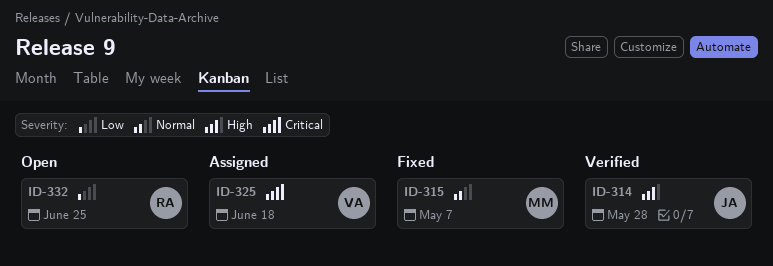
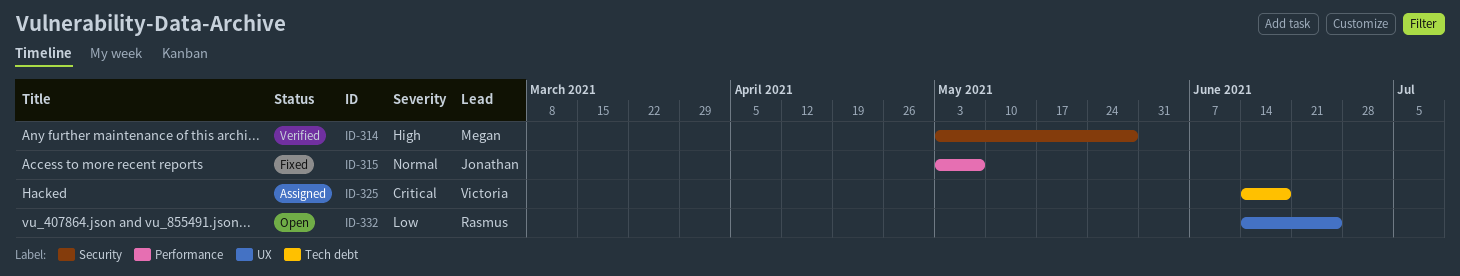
ID-314, owner: Jonathan -> Megan
ID-315, owner: Megan -> Jonathan

